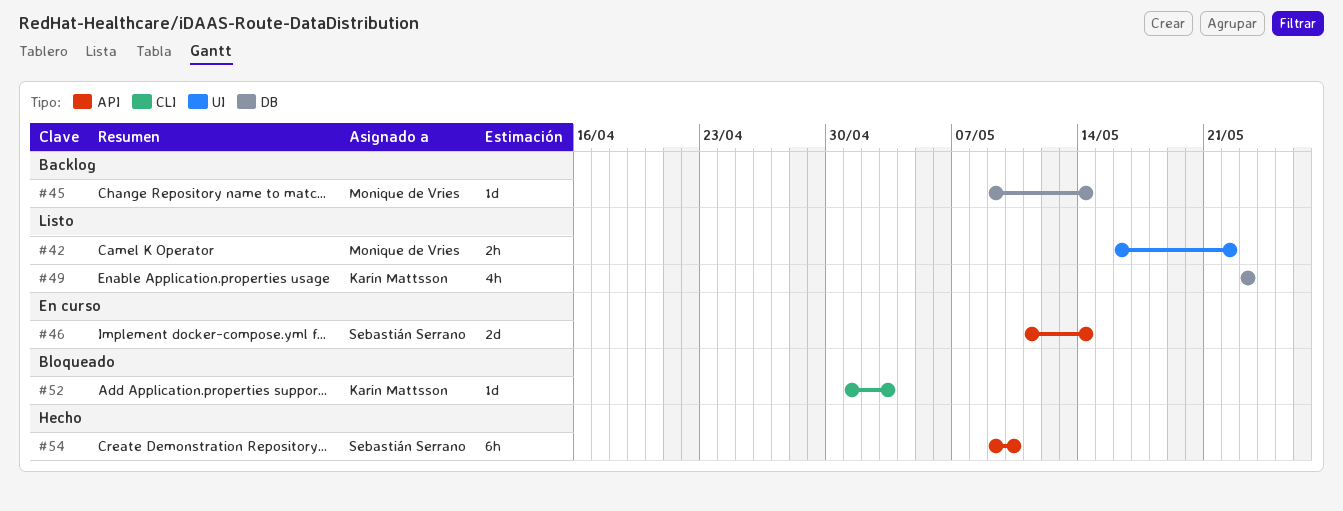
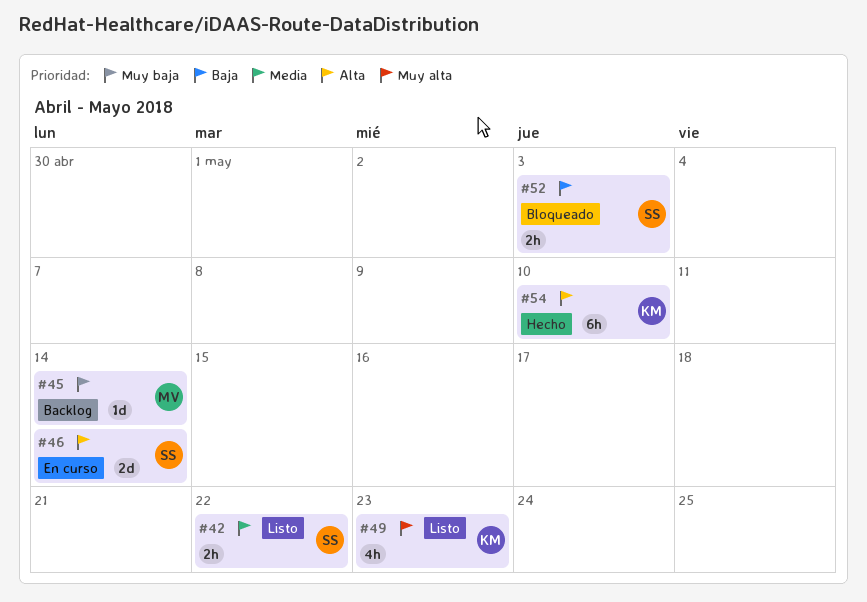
#42, owner: Monique de Vries -> Sebastián Serrano
#52, owner: Karin Mattsson -> Sebastián Serrano
#52, estimate: 1d -> 2h
#54, owner: Sebastián Serrano -> Karin Mattsson

